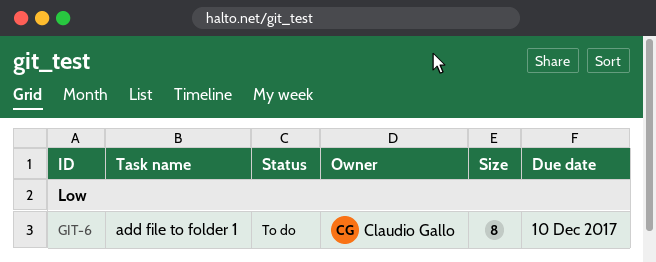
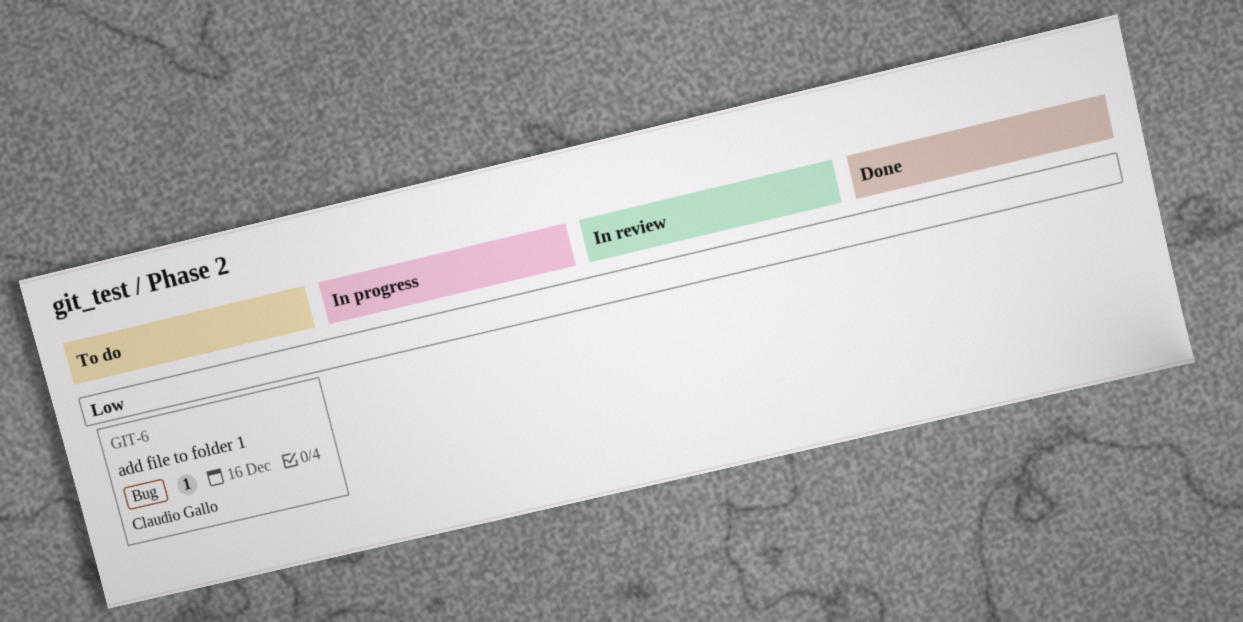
GIT-6, estimate: 8 -> 1
GIT-6, due: Dec 10 -> Dec 16

